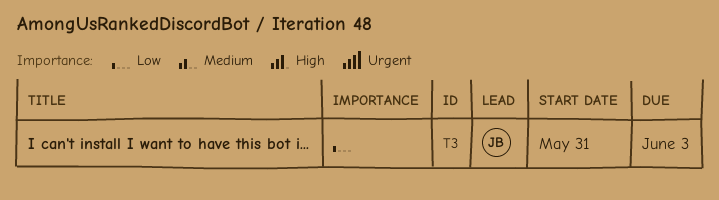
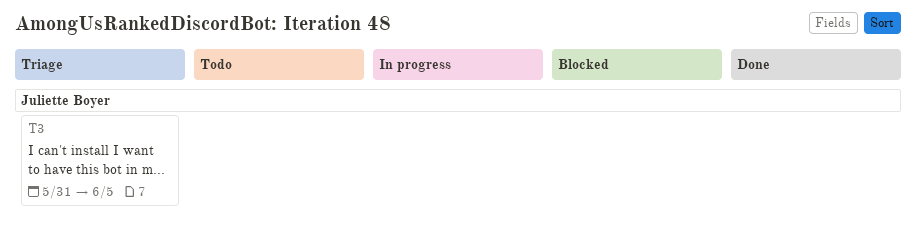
T3, due: Jun 3 -> Jun 5

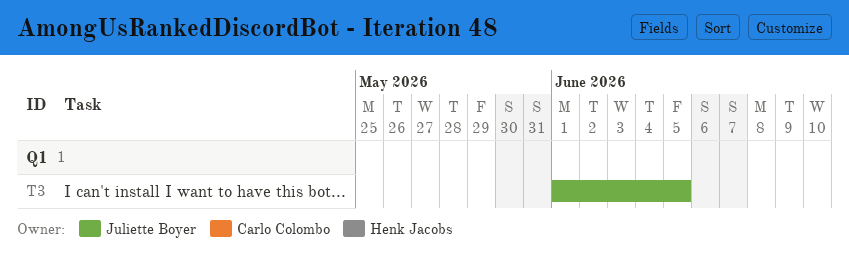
T3, start: May 31 -> Jun 1

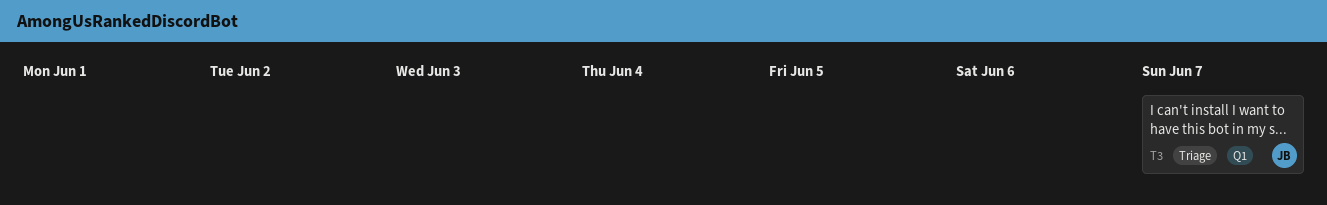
T3, due: Jun 5 -> Jun 7

